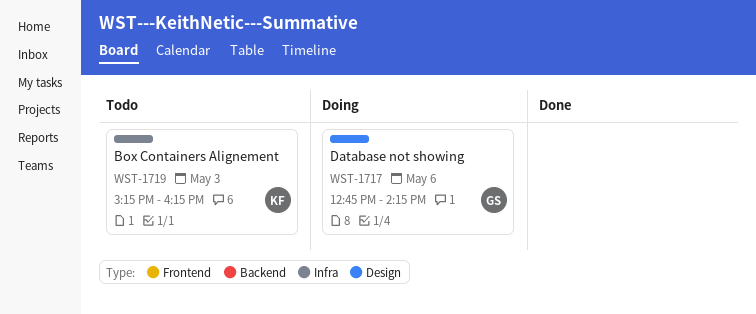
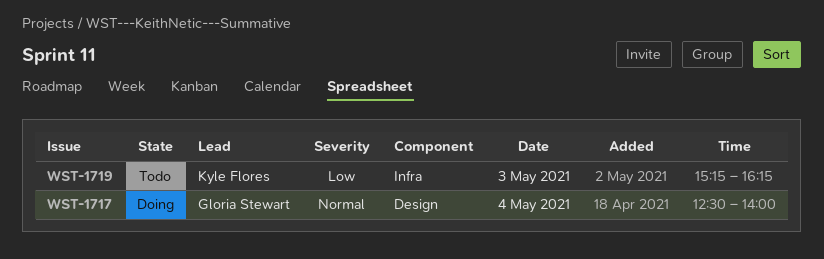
WST-1717, day: May 6 -> May 4
WST-1717, begins: 12:45 -> 12:30
WST-1717, ends: 14:15 -> 14:00

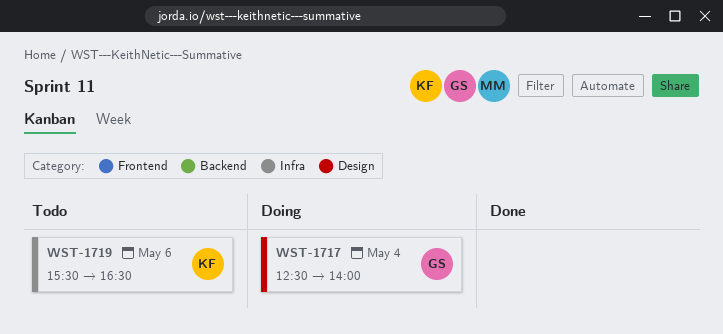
WST-1719, day: May 3 -> May 6
WST-1719, begins: 15:15 -> 15:30
WST-1719, ends: 16:15 -> 16:30

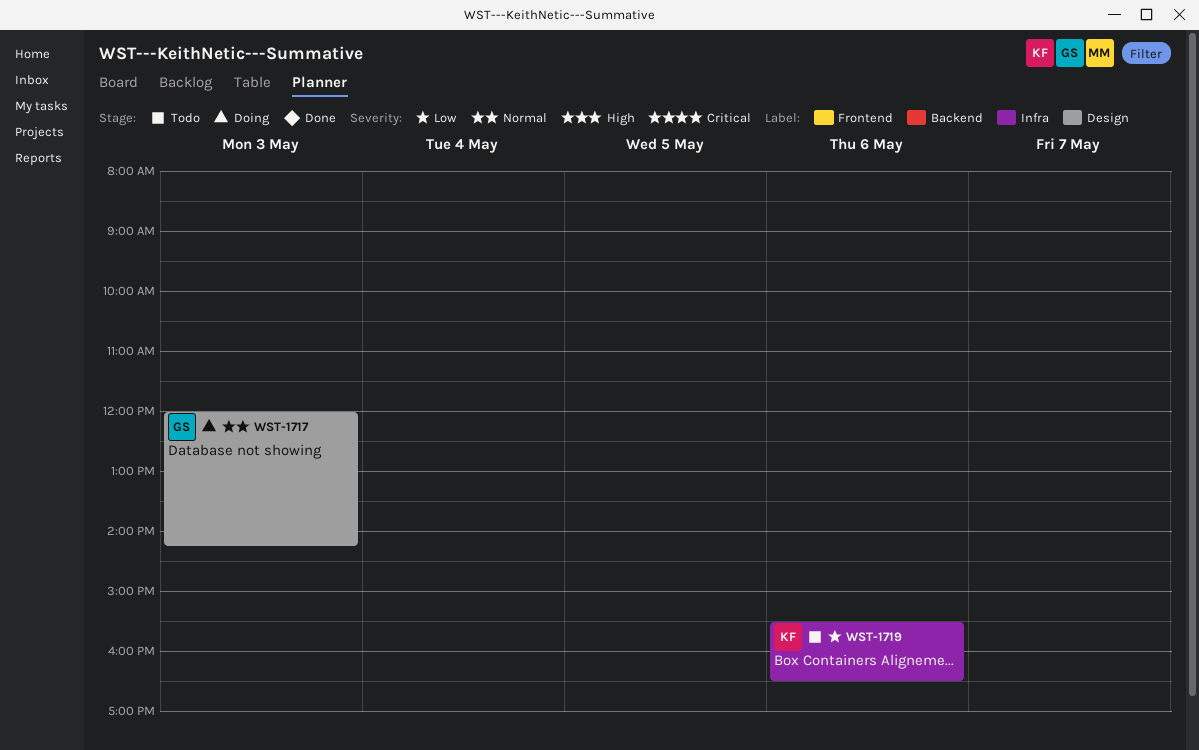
WST-1717, day: May 4 -> May 3
WST-1717, begins: 12:30 -> 12:00
WST-1717, ends: 14:00 -> 14:15

